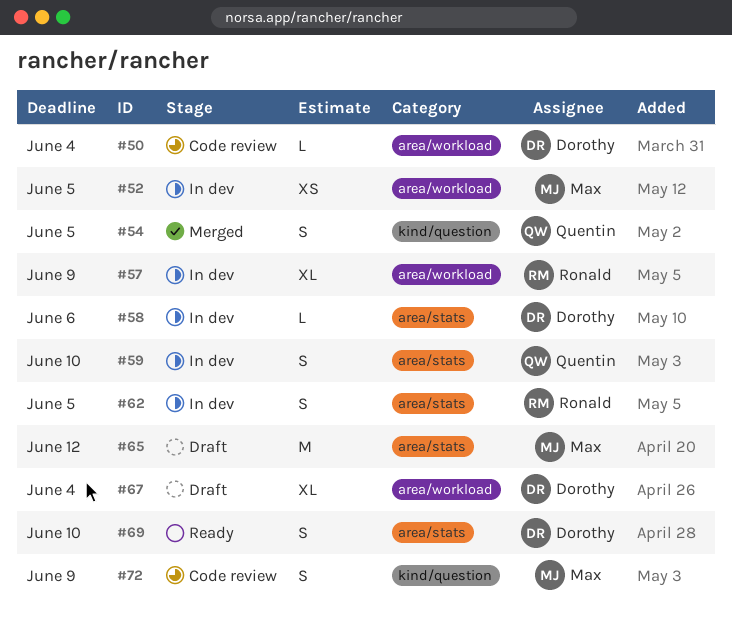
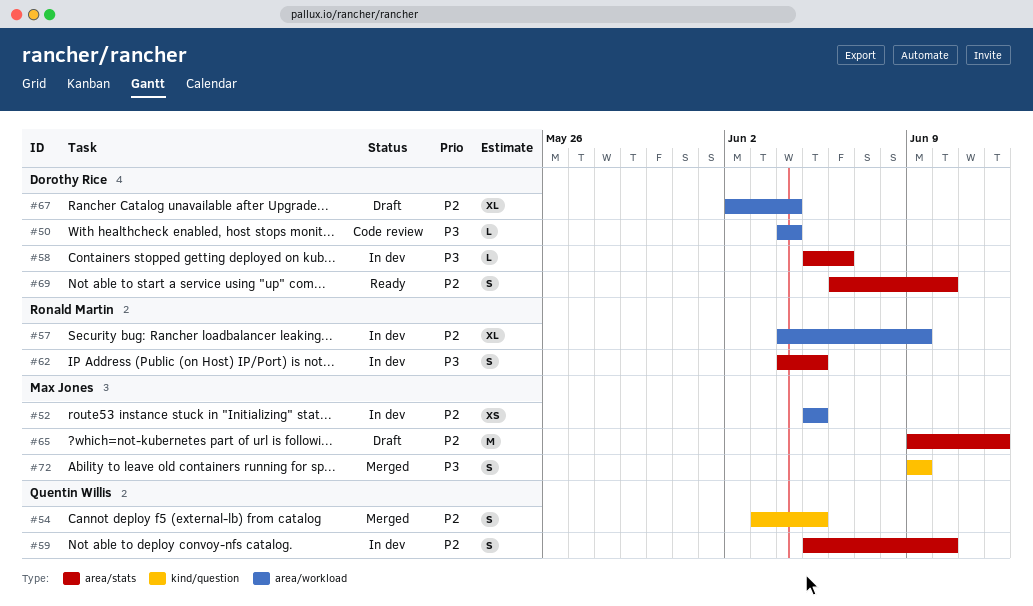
#72, status: Code review -> Merged

